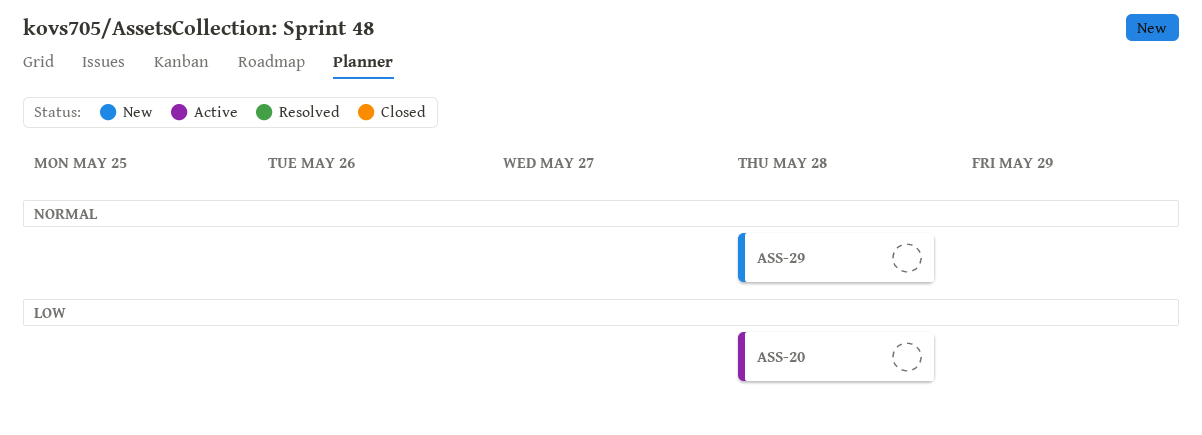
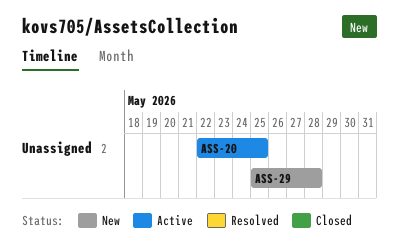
ASS-20, due: May 28 -> May 25

